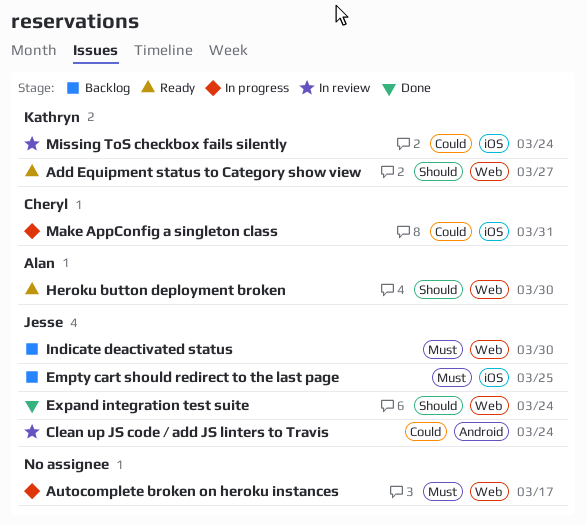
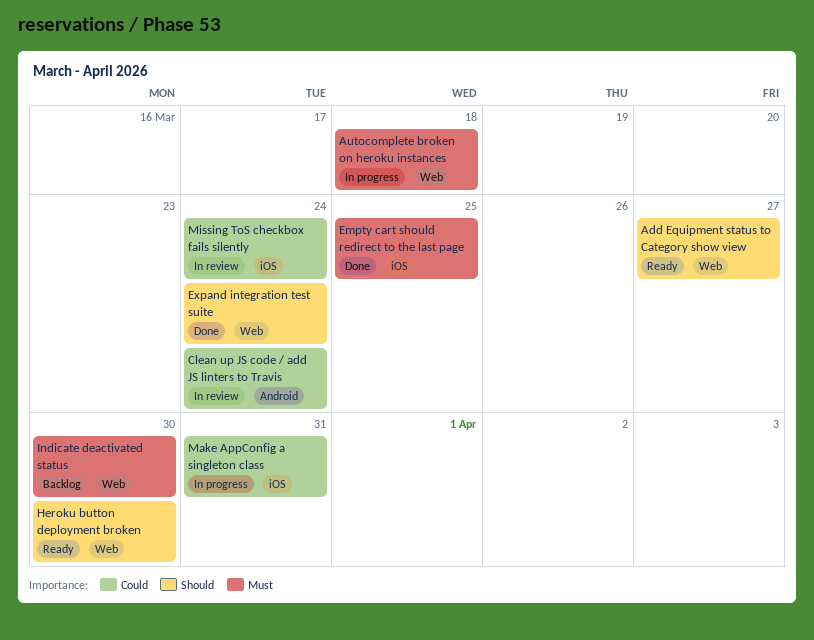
Autocomplete broken on heroku instances, due: Mar 17 -> Mar 18
Empty cart should redirect to the last page, status: Backlog -> Done

